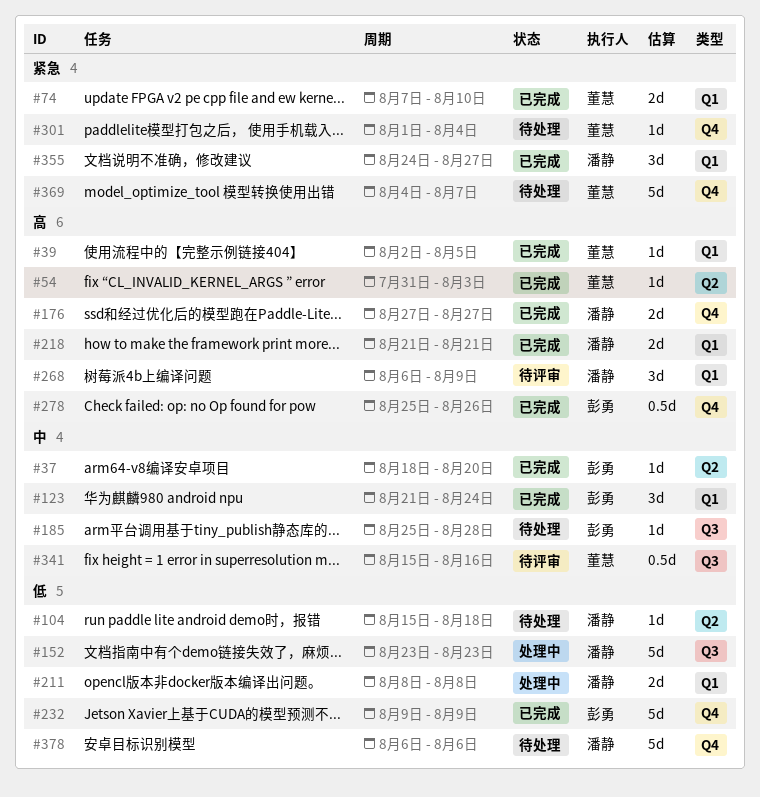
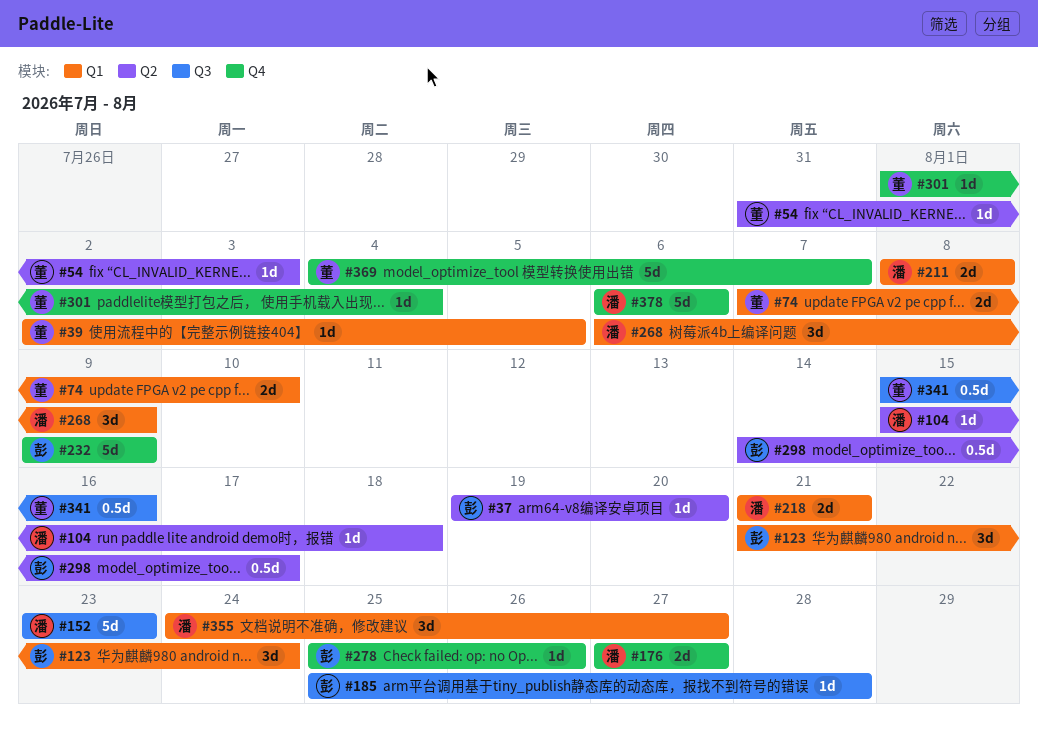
#37, start: Aug 18 -> Aug 19
#278, estimate: 0.5d -> 1d
#298: none -> present

